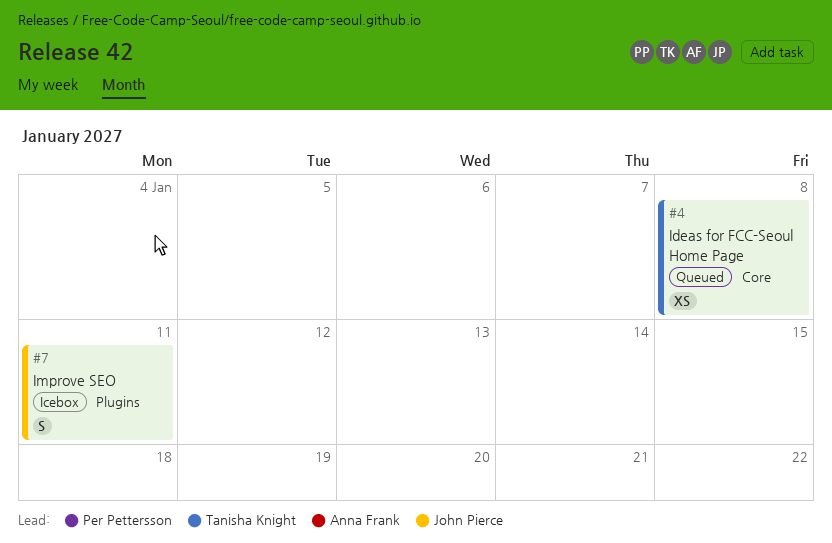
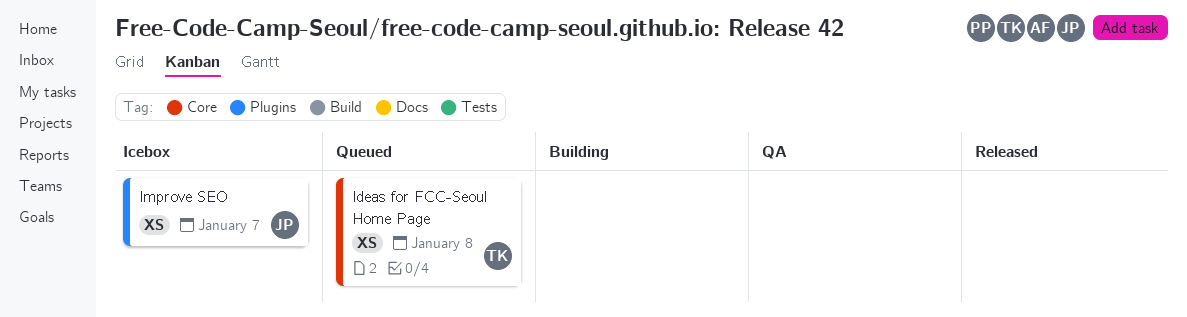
Improve SEO, estimate: S -> XS
Improve SEO, due: Jan 11 -> Jan 7

